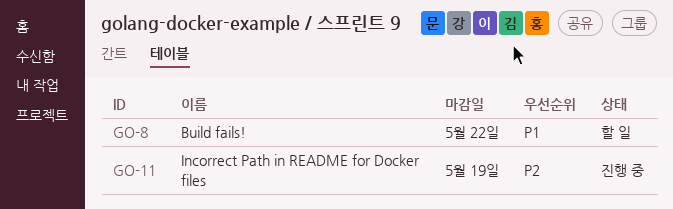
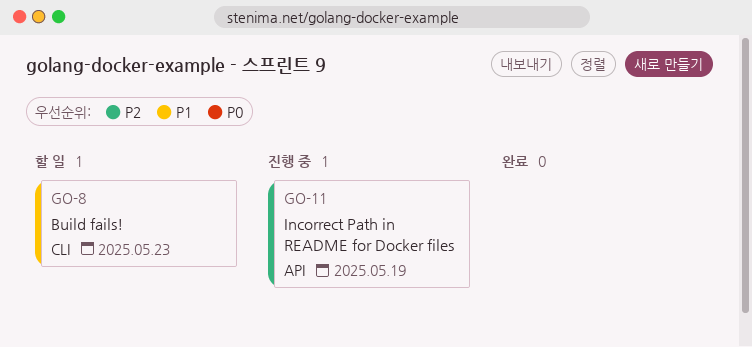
GO-8, due: May 22 -> May 23

